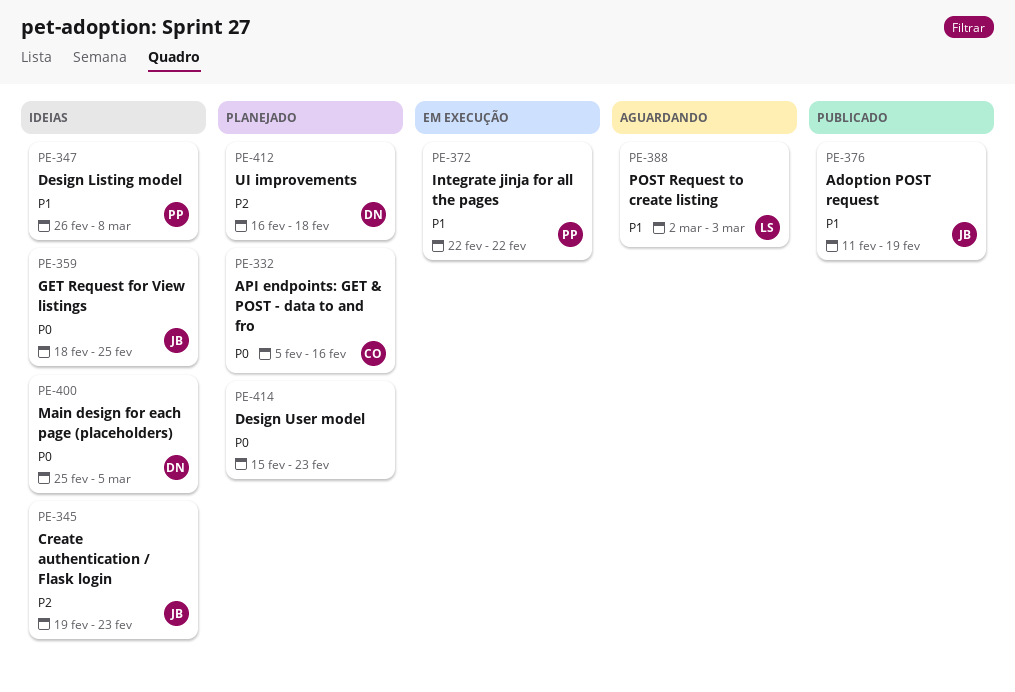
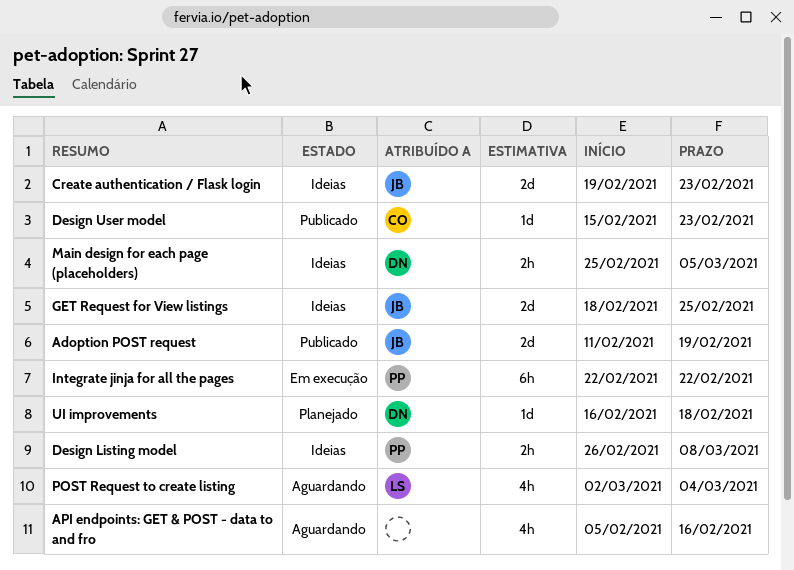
API endpoints: GET & POST - data to and fro, status: Planejado -> Aguardando
API endpoints: GET & POST - data to and fro, owner: CO -> none
Design User model, status: Planejado -> Publicado
Design User model, owner: none -> CO
POST Request to create listing, due: Mar 3 -> Mar 4

